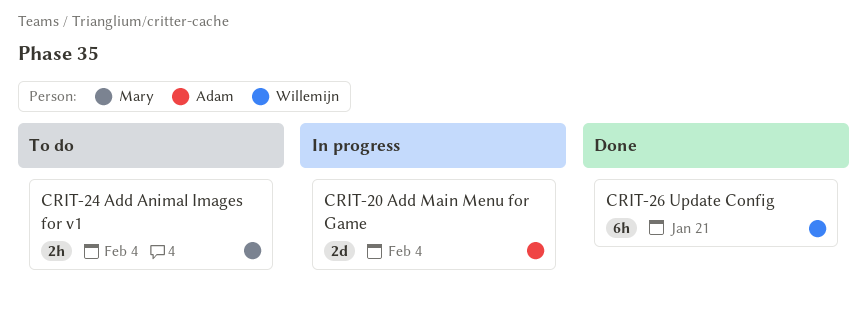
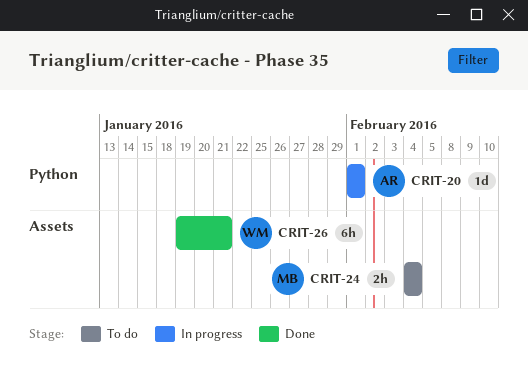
CRIT-20, estimate: 2d -> 1d
CRIT-20, due: Feb 4 -> Feb 1

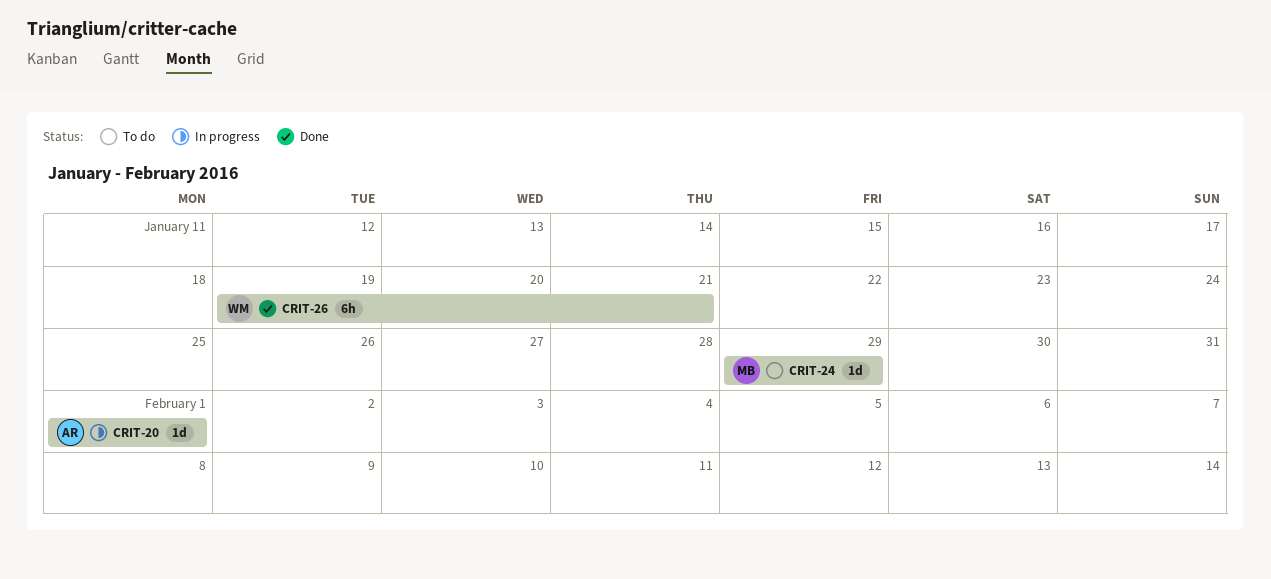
CRIT-24, estimate: 2h -> 1d
CRIT-24, start: Feb 4 -> Jan 29
CRIT-24, due: Feb 4 -> Jan 29

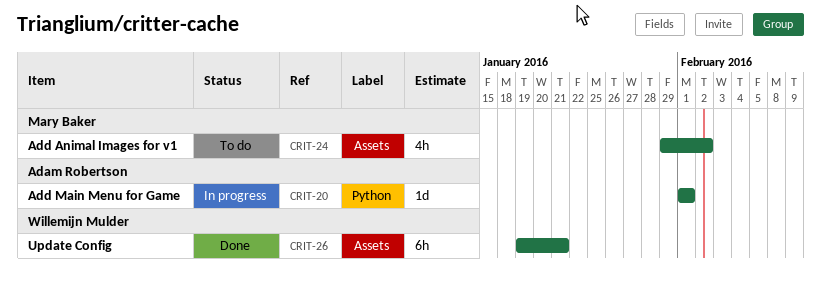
CRIT-24, estimate: 1d -> 4h
CRIT-24, due: Jan 29 -> Feb 2

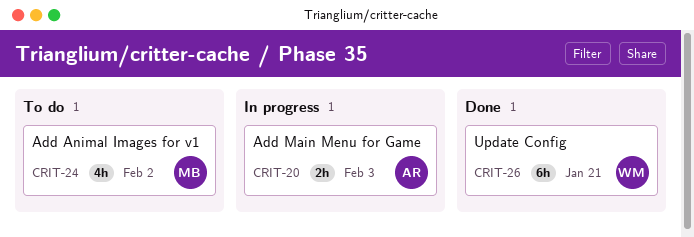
CRIT-20, estimate: 1d -> 2h
CRIT-20, due: Feb 1 -> Feb 3

